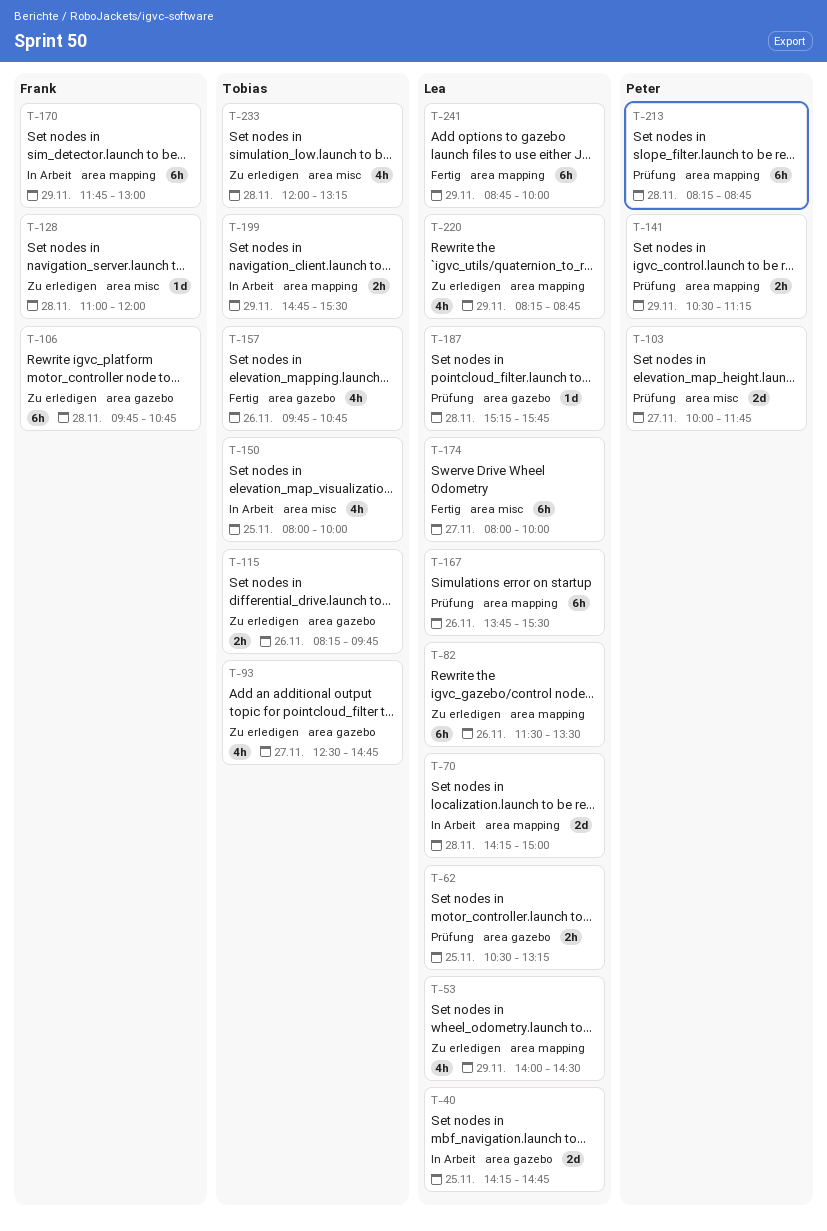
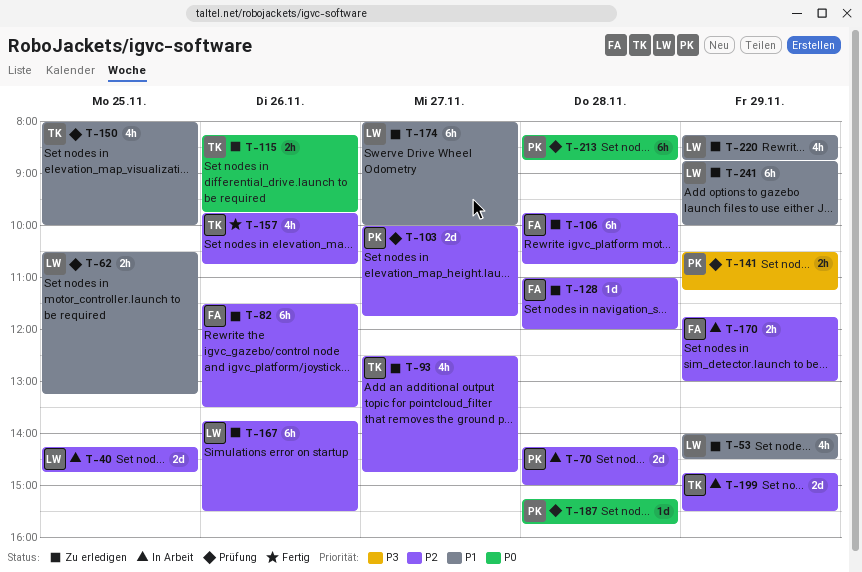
T-70, owner: Lea -> Peter
T-82, owner: Lea -> Frank
T-150, status: In Arbeit -> Prüfung
T-167, status: Prüfung -> Zu erledigen
T-170, estimate: 6h -> 2h
T-174, status: Fertig -> Zu erledigen
T-187, owner: Lea -> Peter
T-199, estimate: 2h -> 2d
T-233: present -> none
T-241, status: Fertig -> Zu erledigen

